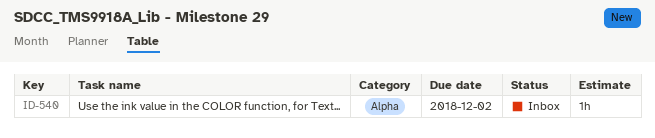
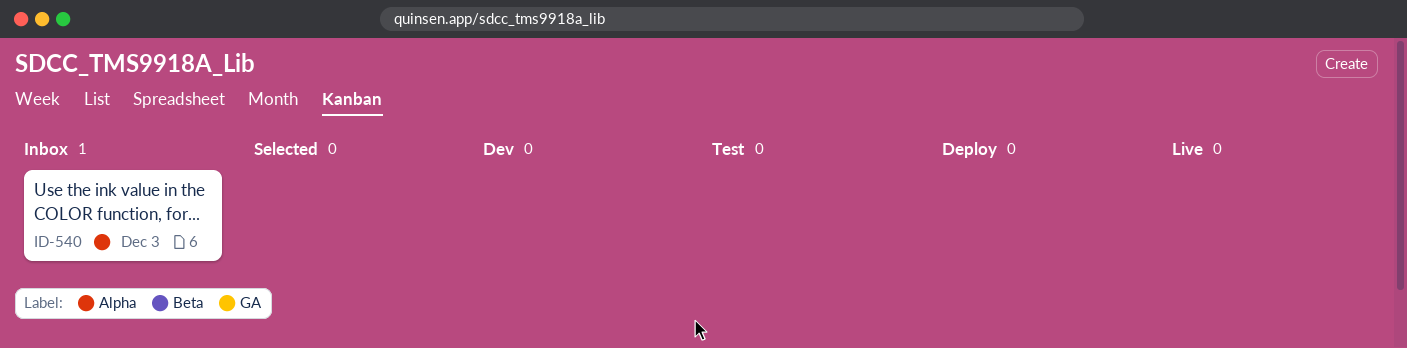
ID-540, due: Dec 2 -> Dec 3

